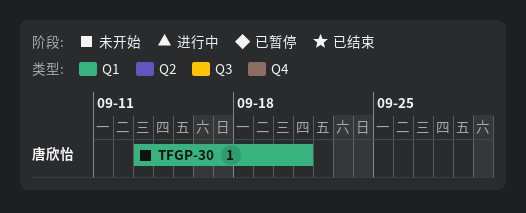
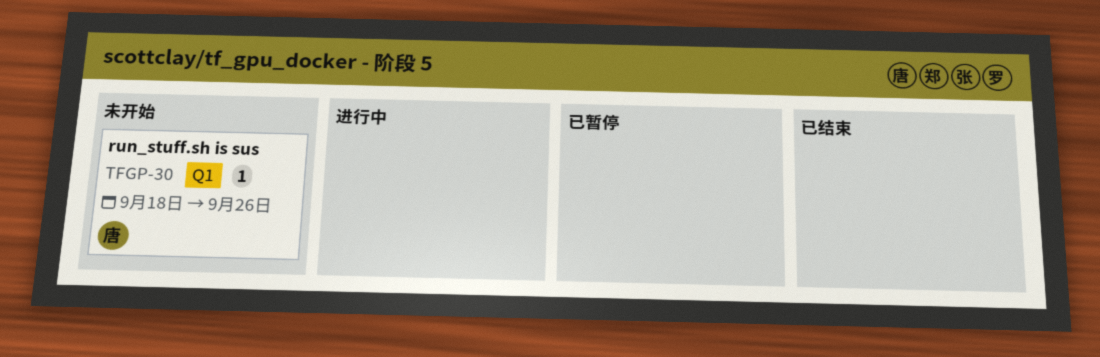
TFGP-30, start: Sep 13 -> Sep 18
TFGP-30, due: Sep 21 -> Sep 26

